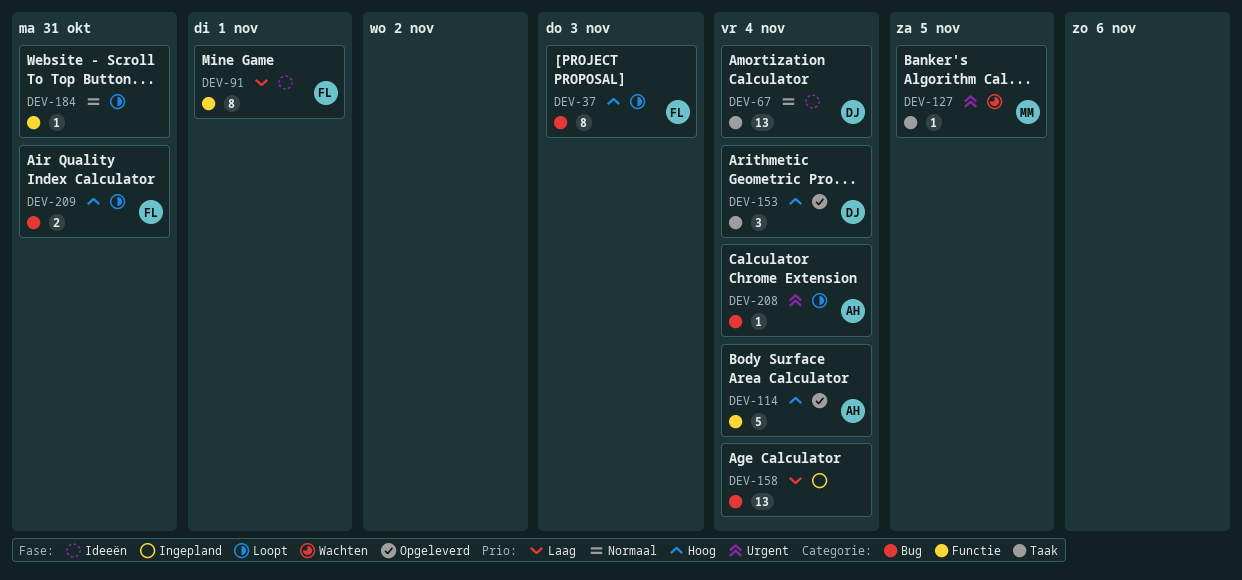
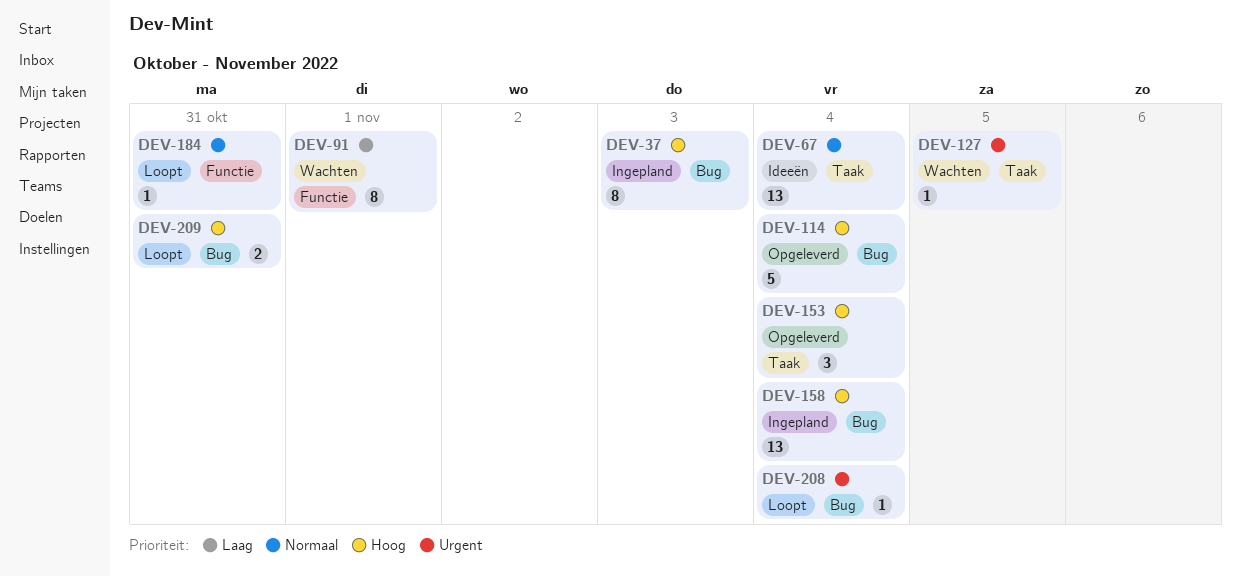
DEV-37, status: Loopt -> Ingepland
DEV-91, status: Ideeën -> Wachten
DEV-114, label: Functie -> Bug
DEV-158, priority: Laag -> Hoog

